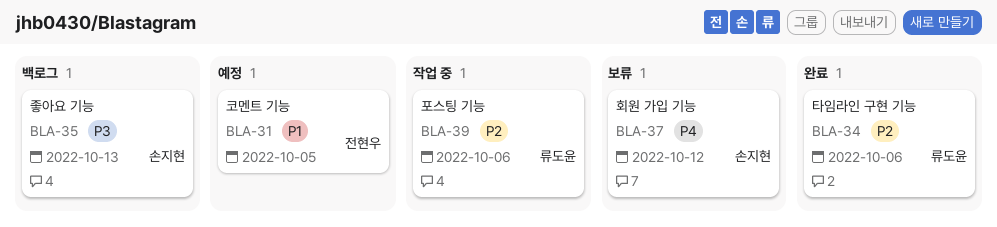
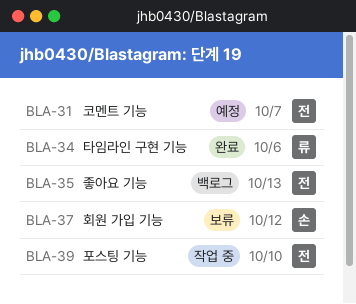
BLA-31, due: Oct 5 -> Oct 7
BLA-35, owner: 손지현 -> 전현우
BLA-39, owner: 류도윤 -> 전현우
BLA-39, due: Oct 6 -> Oct 10

